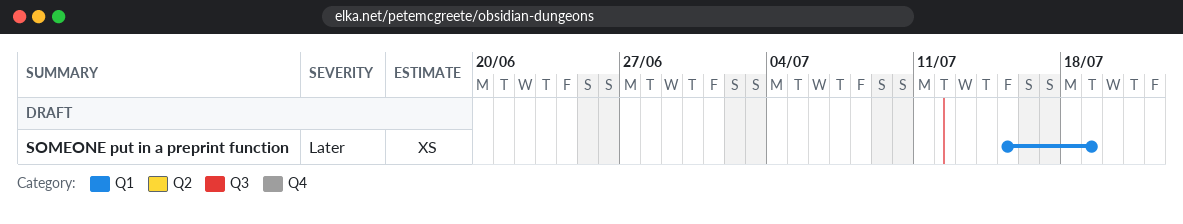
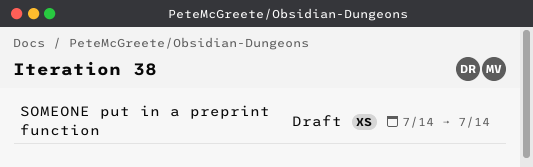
SOMEONE put in a preprint function, start: Jul 15 -> Jul 14
SOMEONE put in a preprint function, due: Jul 19 -> Jul 14

